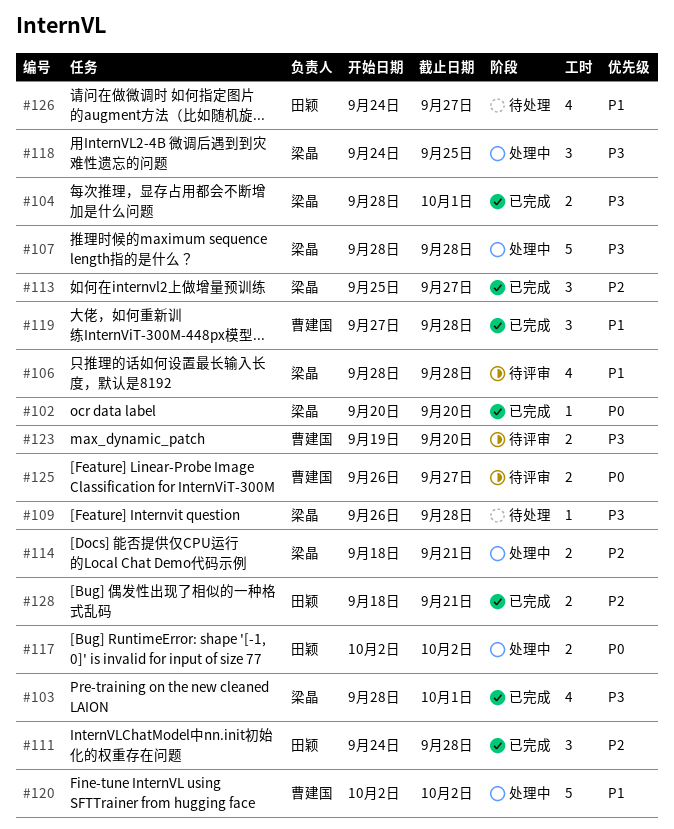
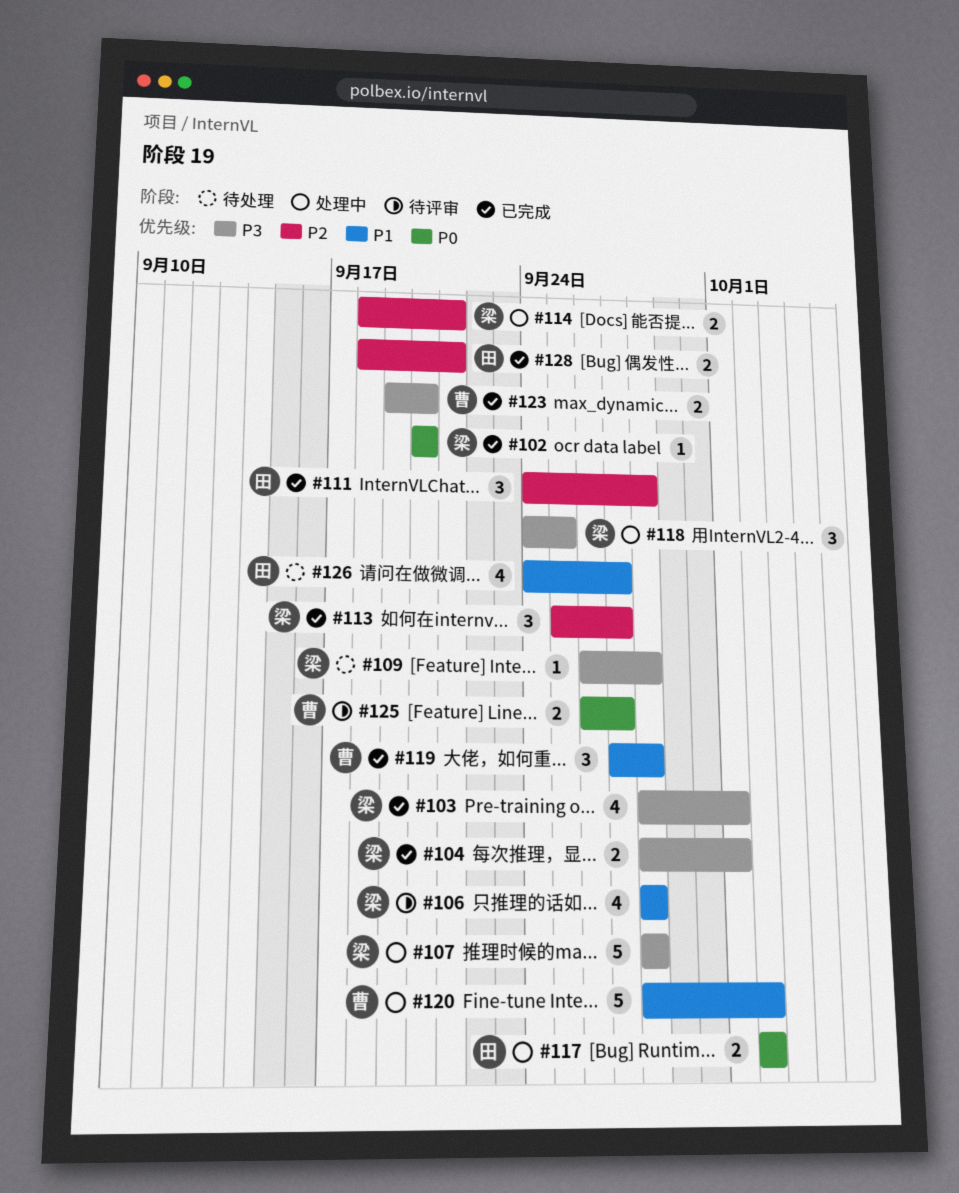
#120, start: Oct 2 -> Sep 28
#123, status: 待评审 -> 已完成

